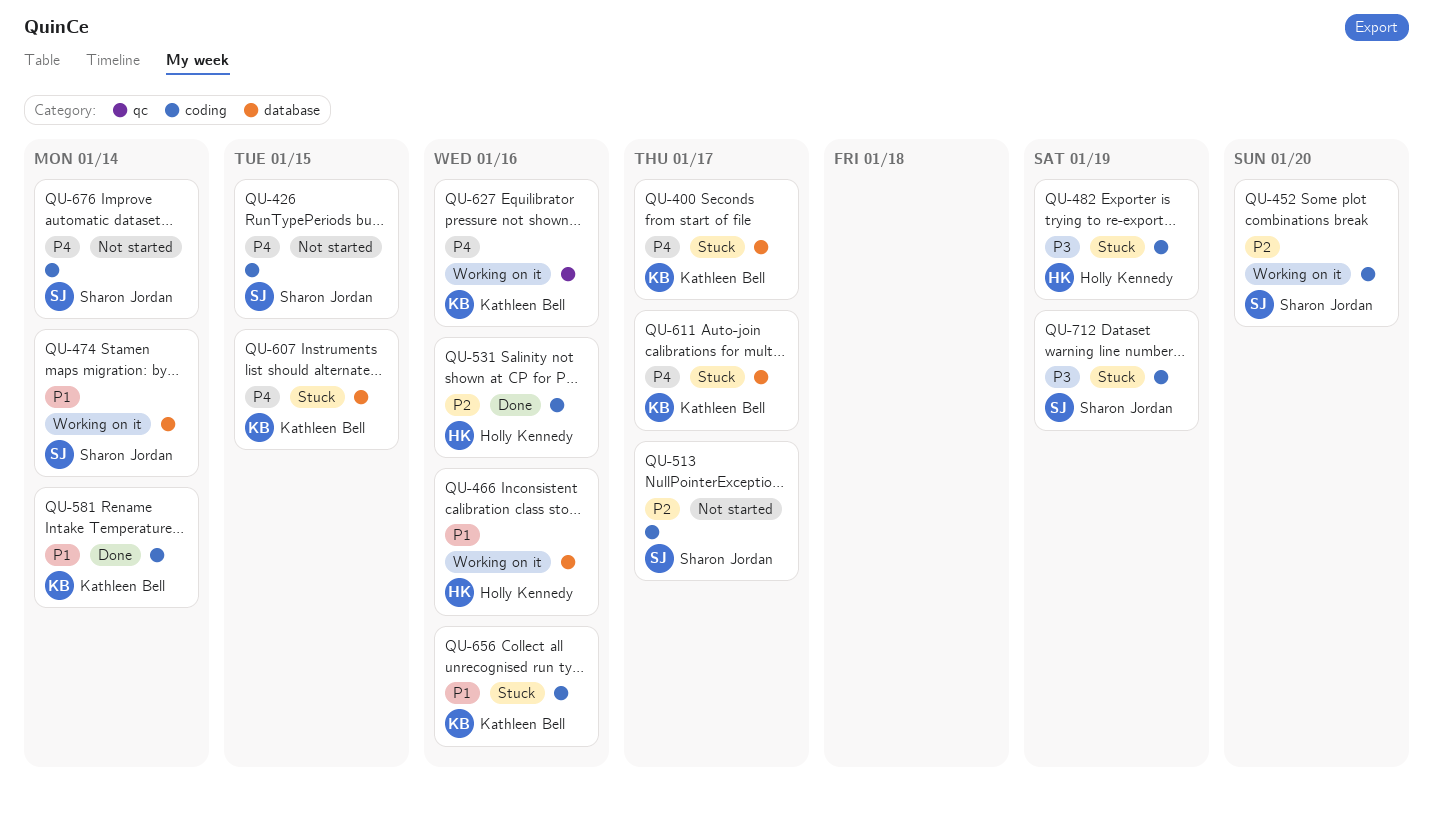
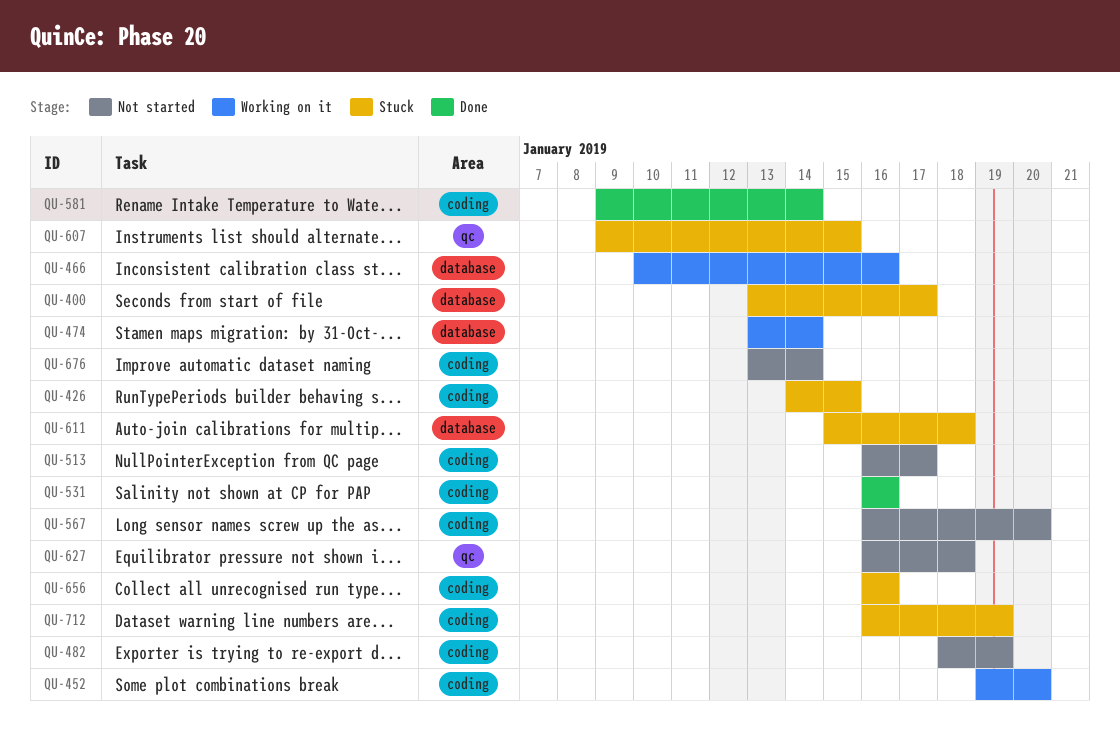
QU-426, status: Not started -> Stuck
QU-482, status: Stuck -> Not started
QU-567: none -> present
QU-607, label: database -> qc
QU-611, due: Jan 17 -> Jan 18
QU-627, status: Working on it -> Not started
QU-627, due: Jan 16 -> Jan 18

